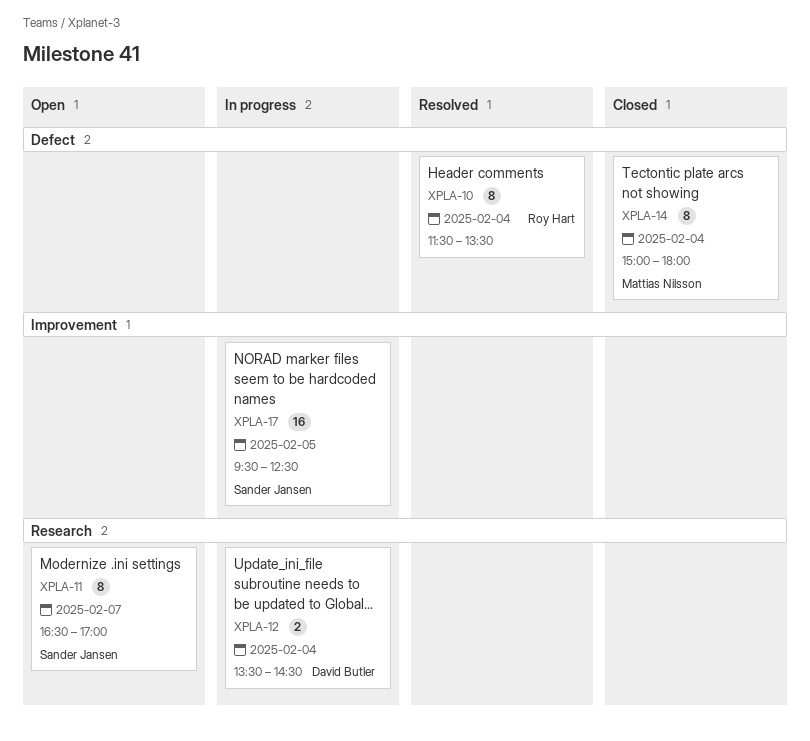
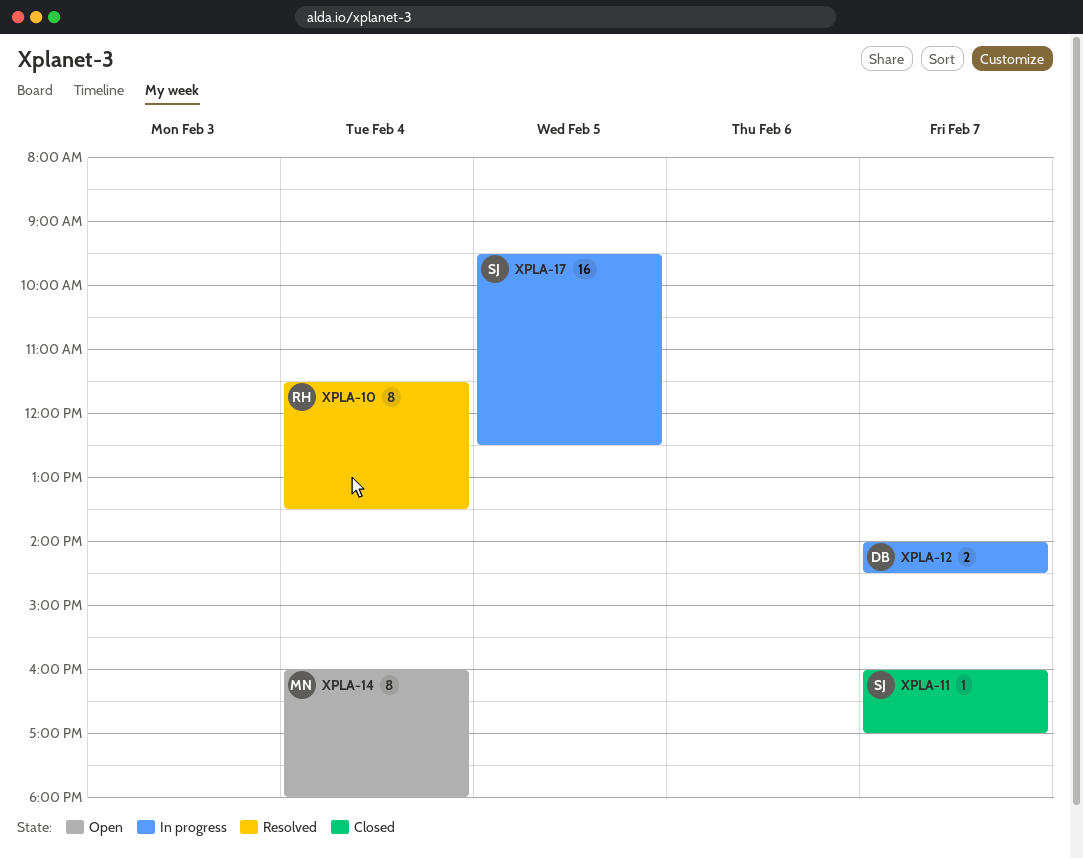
XPLA-11, status: Open -> Closed
XPLA-11, estimate: 8 -> 1
XPLA-11, begins: 16:30 -> 16:00
XPLA-12, day: Feb 4 -> Feb 7
XPLA-12, begins: 13:30 -> 14:00
XPLA-14, status: Closed -> Open
XPLA-14, begins: 15:00 -> 16:00

